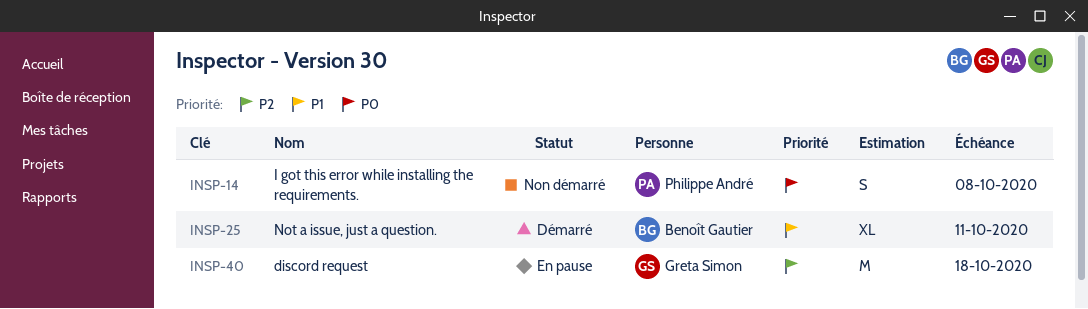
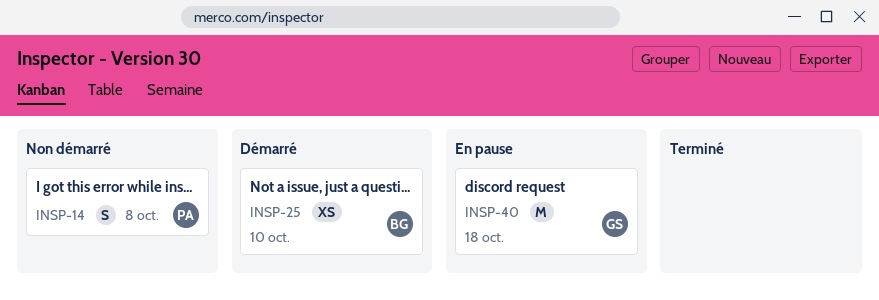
INSP-25, estimate: XL -> XS
INSP-25, due: Oct 11 -> Oct 10

